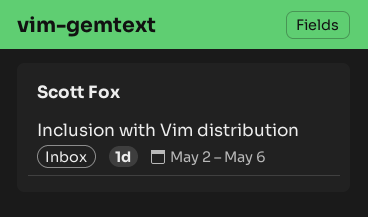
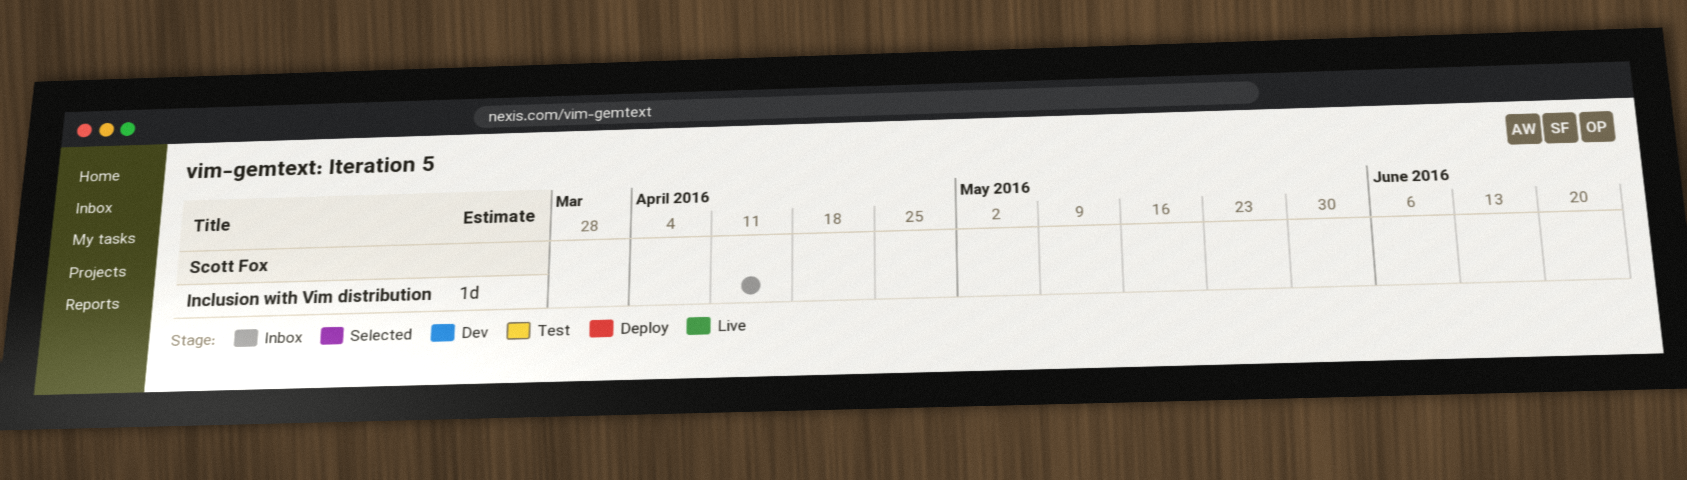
Inclusion with Vim distribution, start: May 2 -> Apr 11
Inclusion with Vim distribution, due: May 6 -> Apr 15

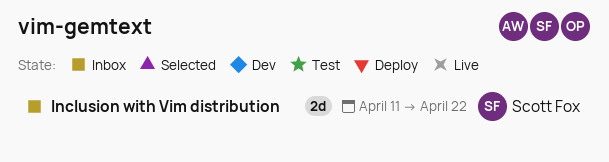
Inclusion with Vim distribution, estimate: 1d -> 2d
Inclusion with Vim distribution, due: Apr 15 -> Apr 22

